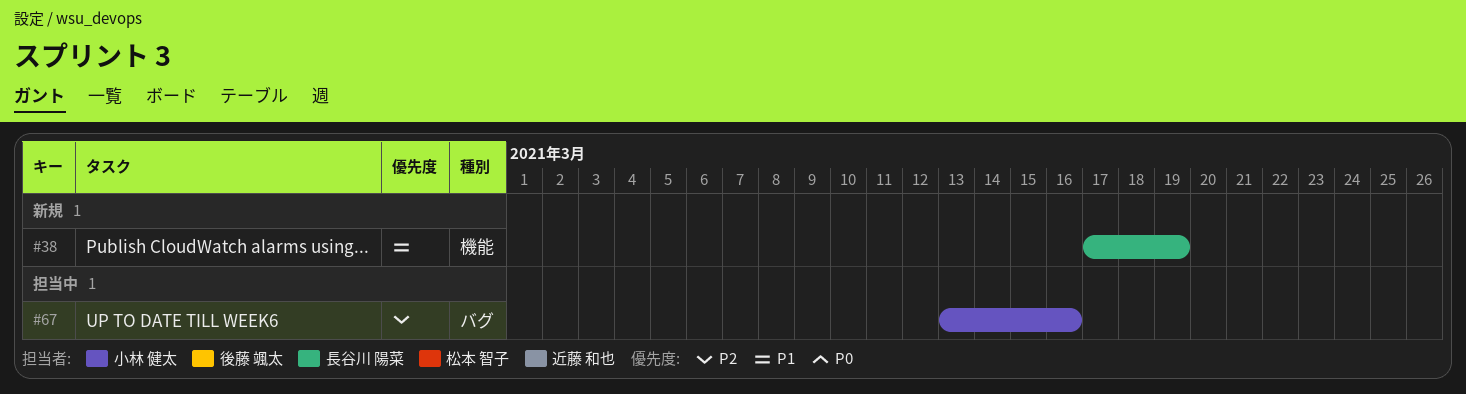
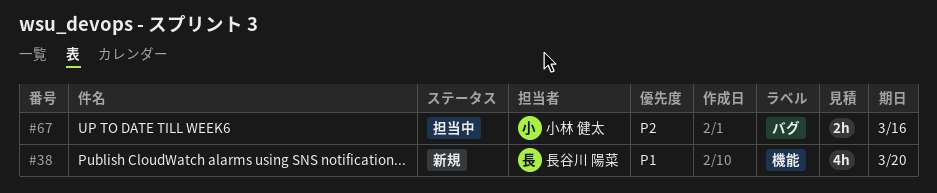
#38, due: Mar 19 -> Mar 20

